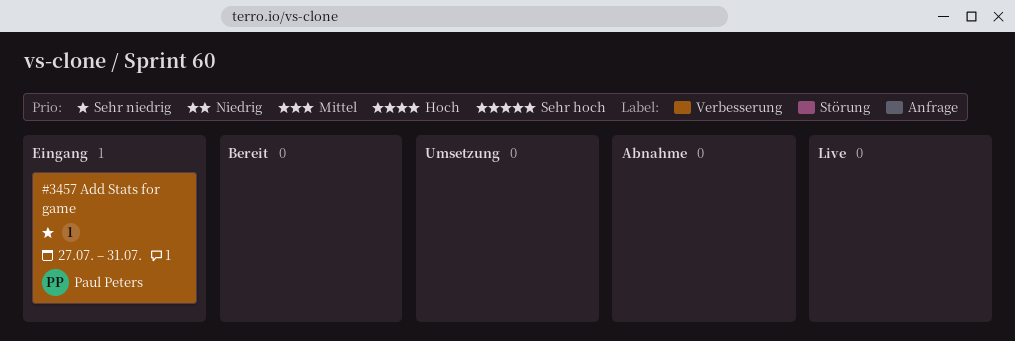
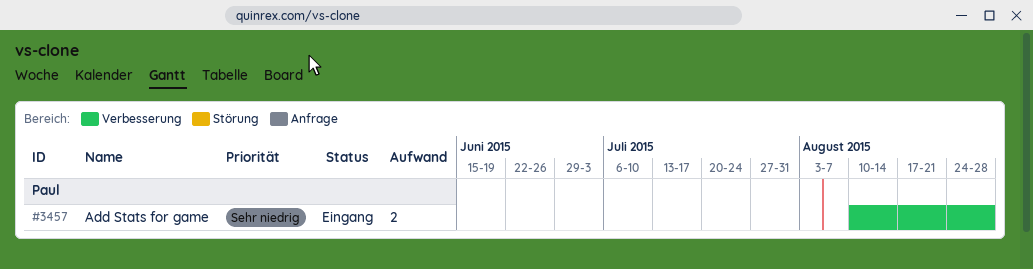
#3457, estimate: 1 -> 2
#3457, start: Jul 27 -> Aug 10
#3457, due: Jul 31 -> Aug 28

